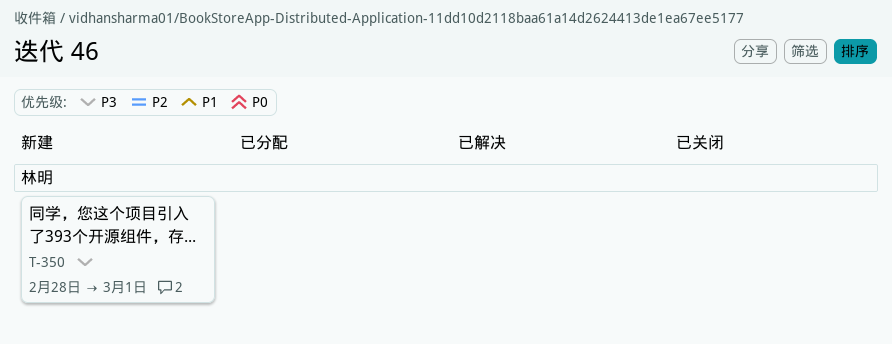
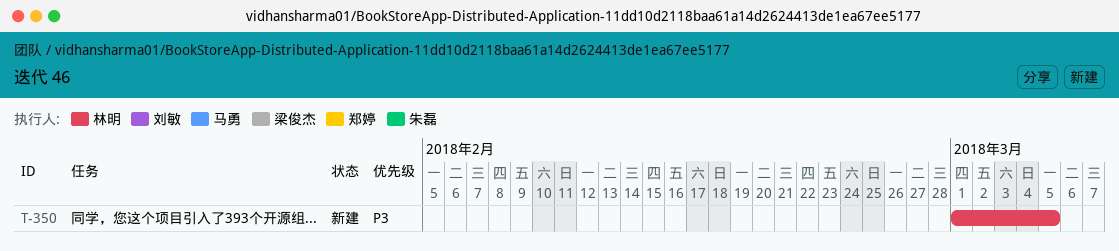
T-350, start: Feb 28 -> Mar 1
T-350, due: Mar 1 -> Mar 5

